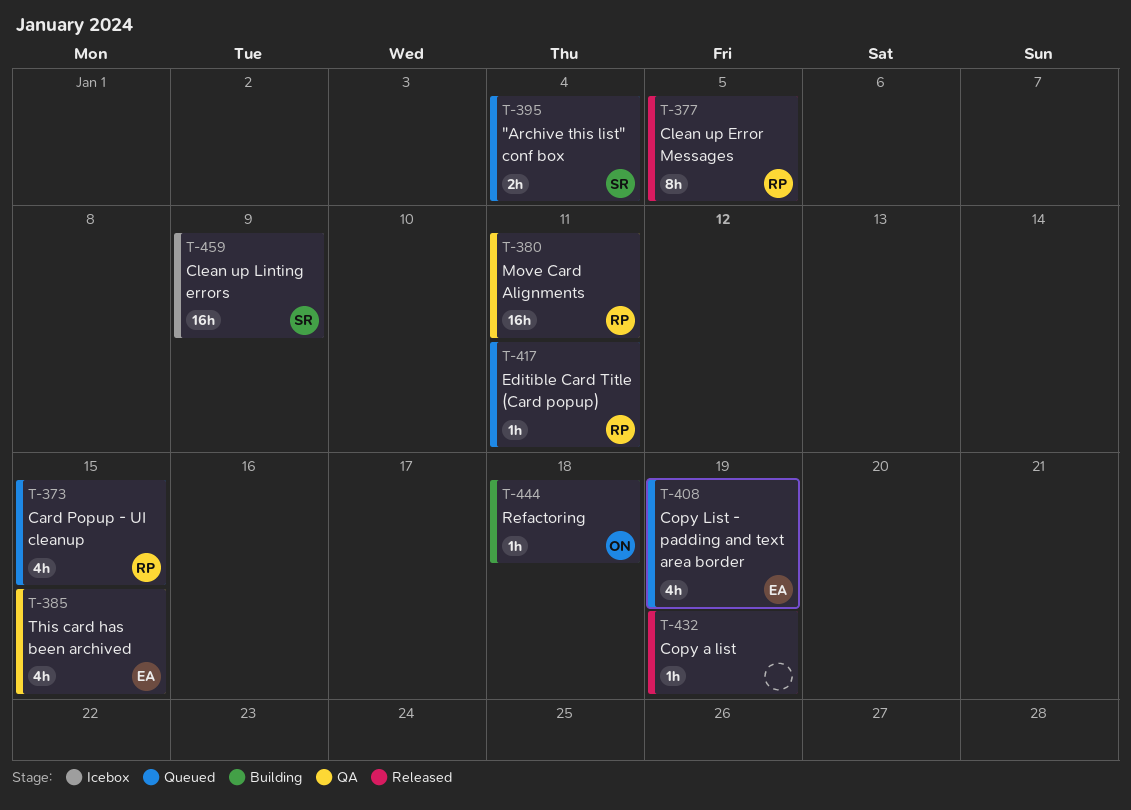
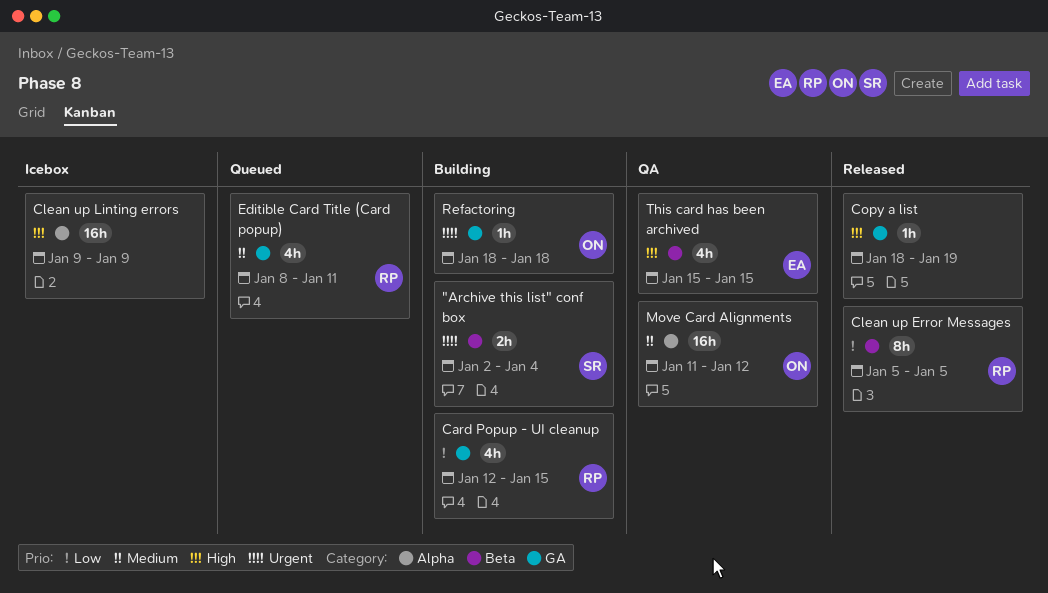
"Archive this list" conf box, status: Queued -> Building
Card Popup - UI cleanup, status: Queued -> Building
Clean up Linting errors, owner: SR -> none
Copy List - padding and text area border: present -> none
Editible Card Title (Card popup), estimate: 1h -> 4h
Move Card Alignments, owner: RP -> ON
Move Card Alignments, due: Jan 11 -> Jan 12

